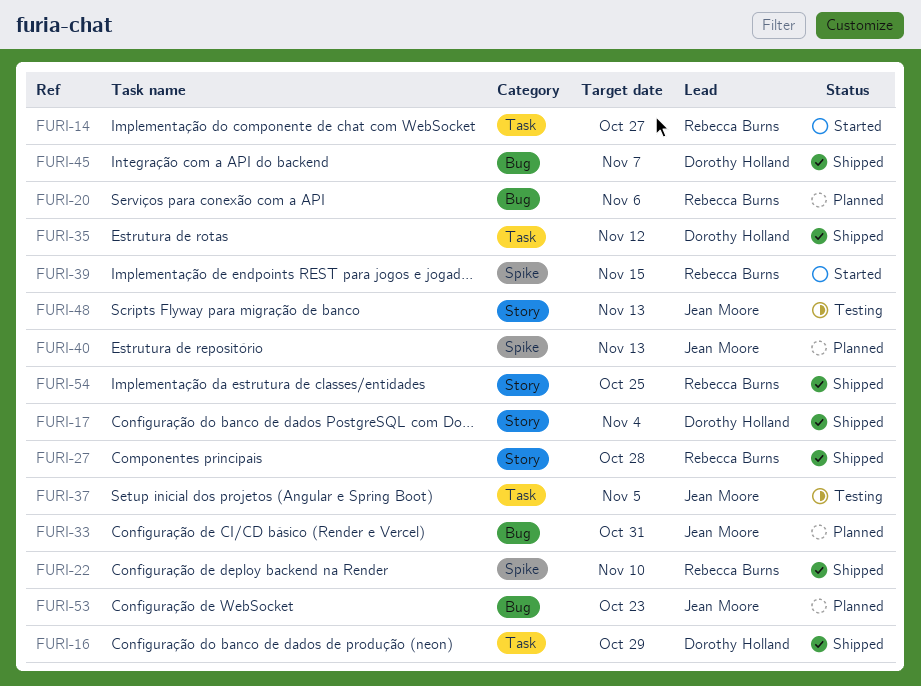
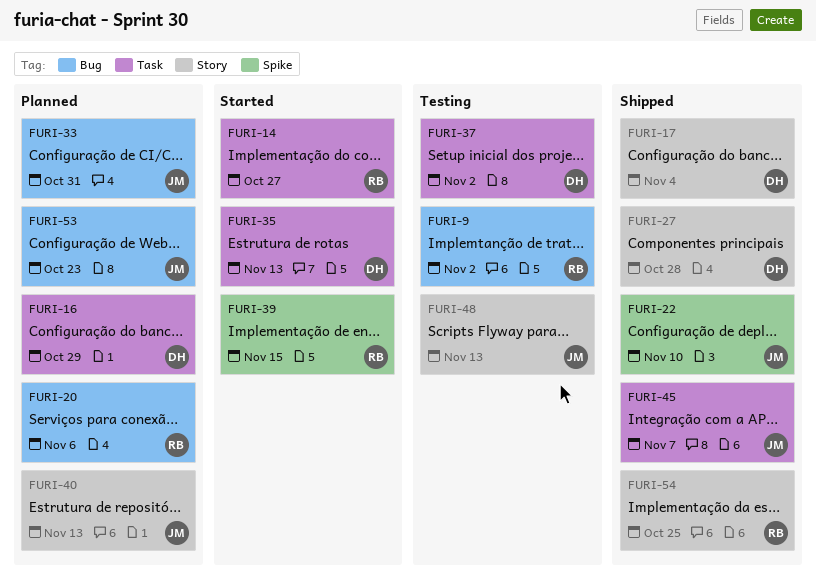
FURI-9: none -> present
FURI-16, status: Shipped -> Planned
FURI-22, owner: Rebecca Burns -> Jean Moore
FURI-27, owner: Rebecca Burns -> Dorothy Holland
FURI-35, status: Shipped -> Started
FURI-35, due: Nov 12 -> Nov 13
FURI-37, owner: Jean Moore -> Dorothy Holland
FURI-37, due: Nov 5 -> Nov 2
FURI-40, label: Spike -> Story
FURI-45, owner: Dorothy Holland -> Jean Moore
FURI-45, label: Bug -> Task

